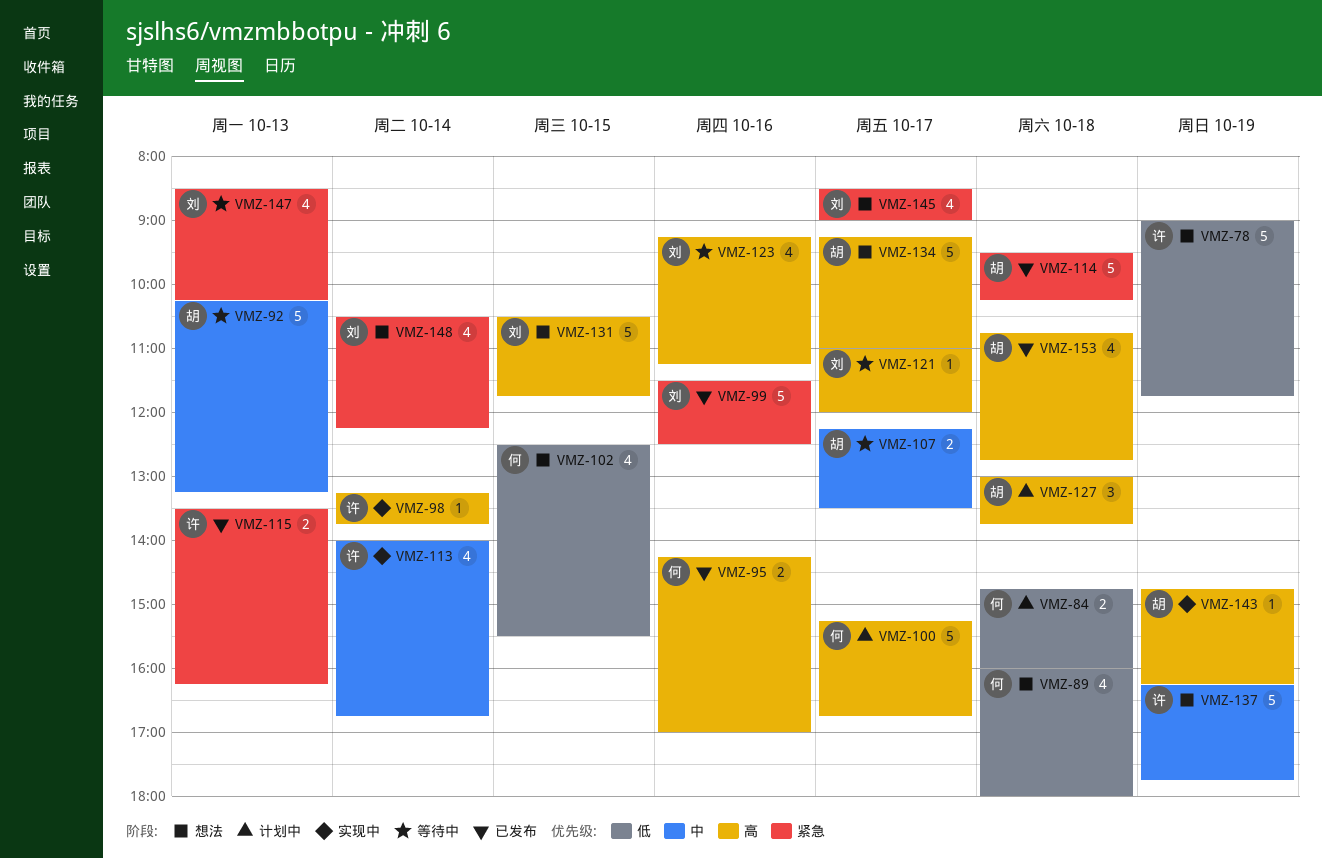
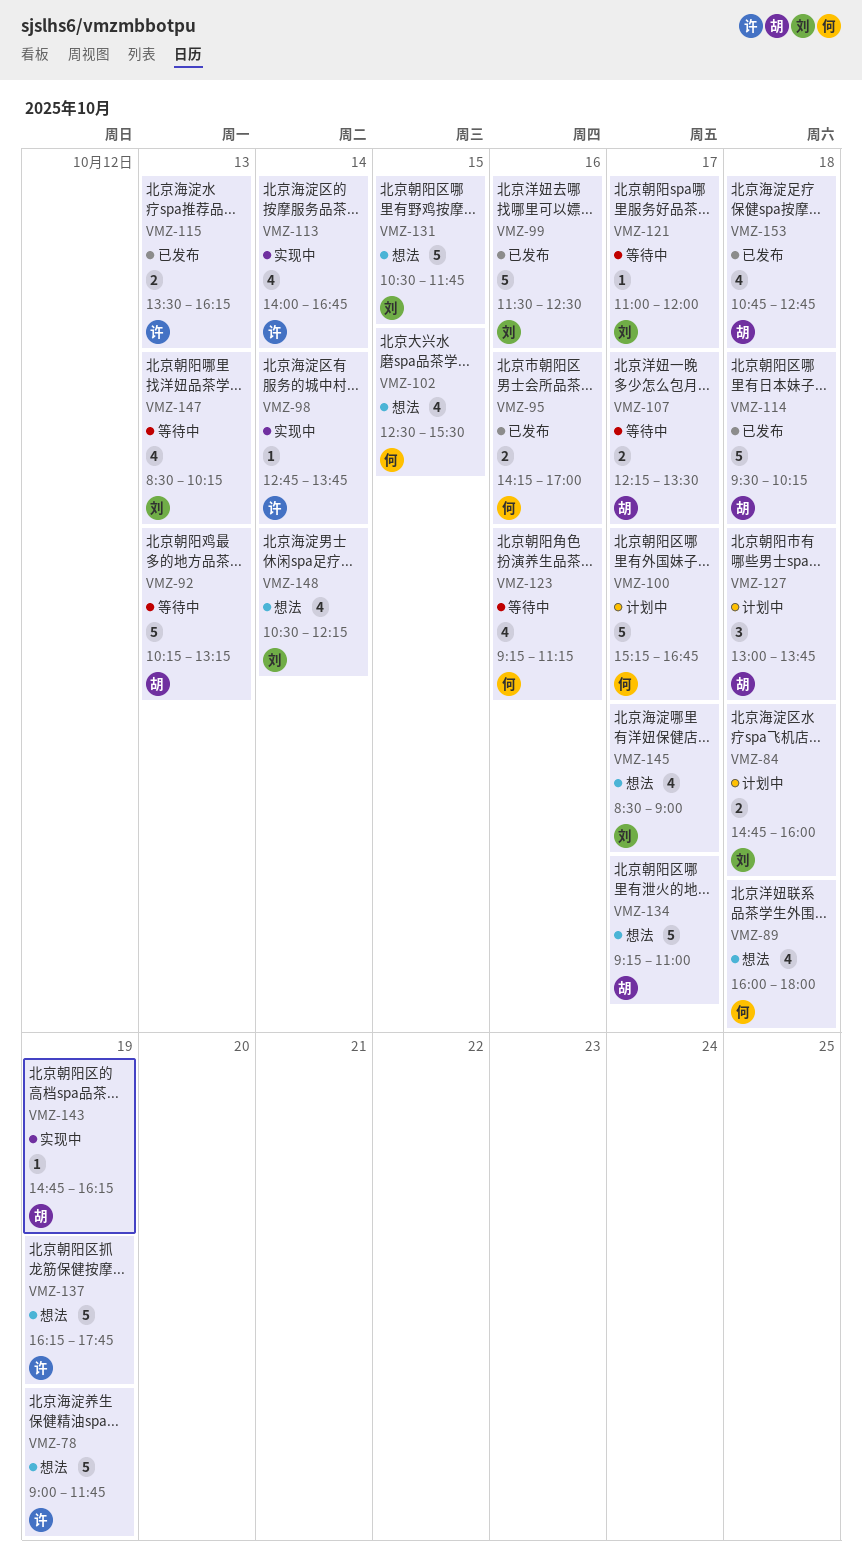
VMZ-84, owner: 何 -> 刘
VMZ-98, begins: 13:15 -> 12:45
VMZ-123, owner: 刘 -> 何

